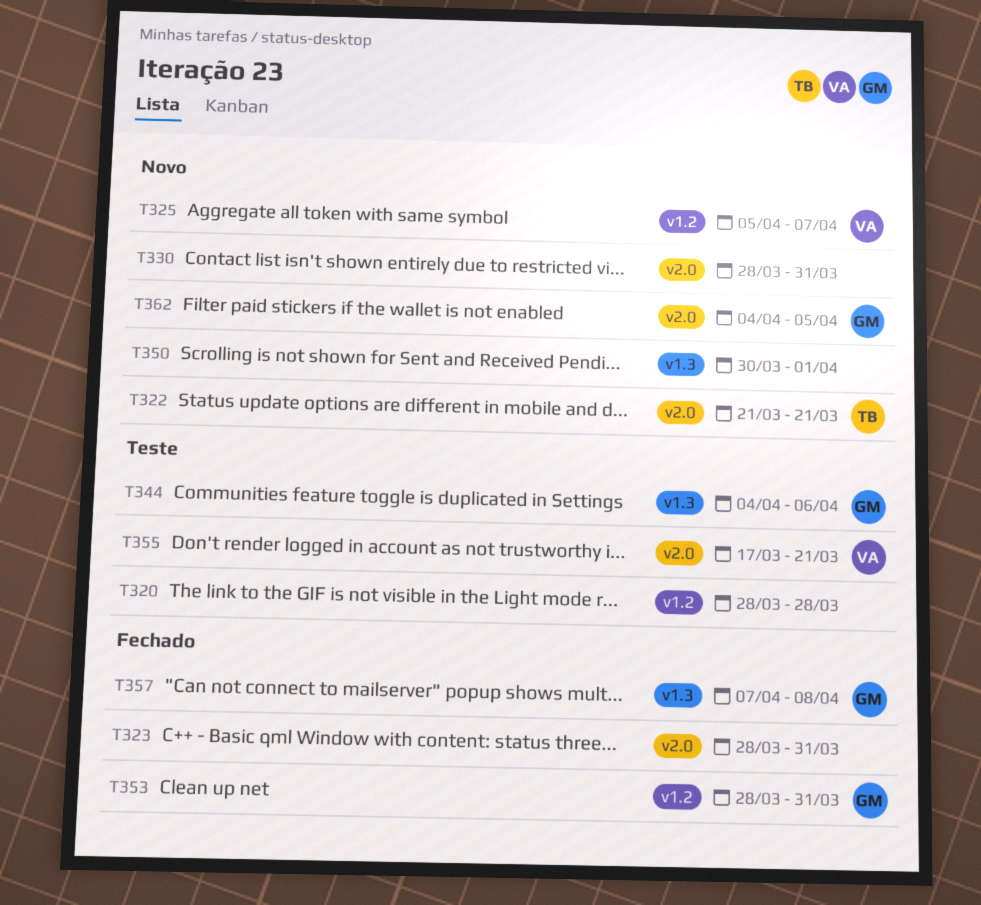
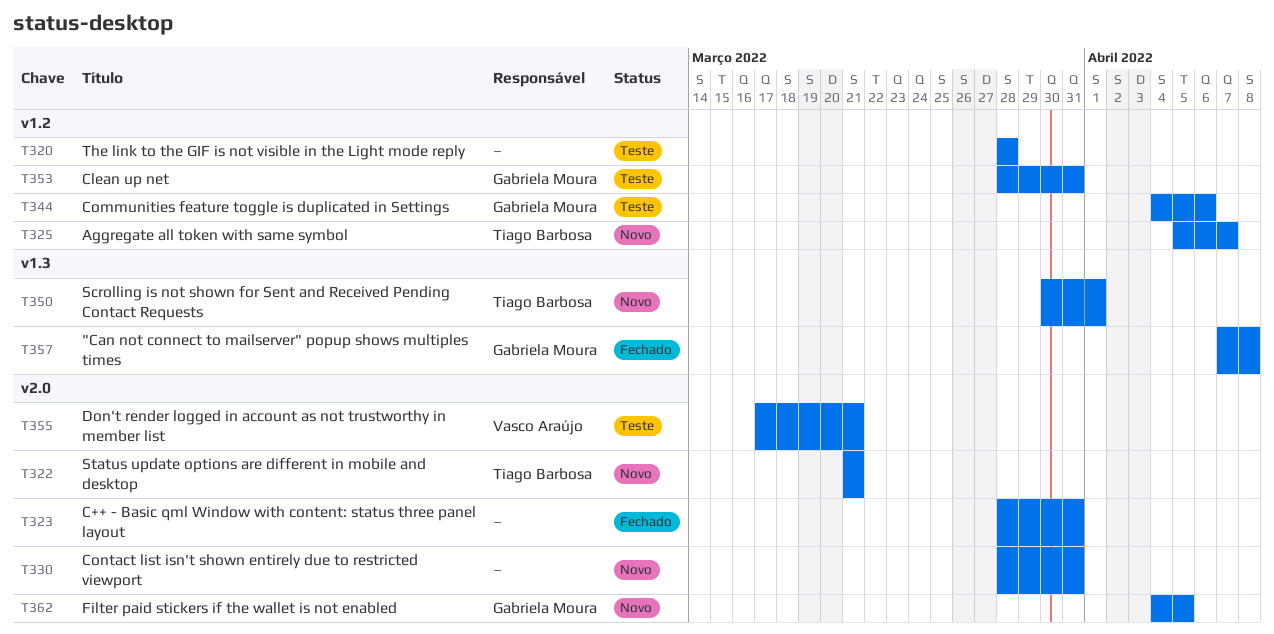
T325, owner: Vasco Araújo -> Tiago Barbosa
T344, label: v1.3 -> v1.2
T350, owner: none -> Tiago Barbosa
T353, status: Fechado -> Teste

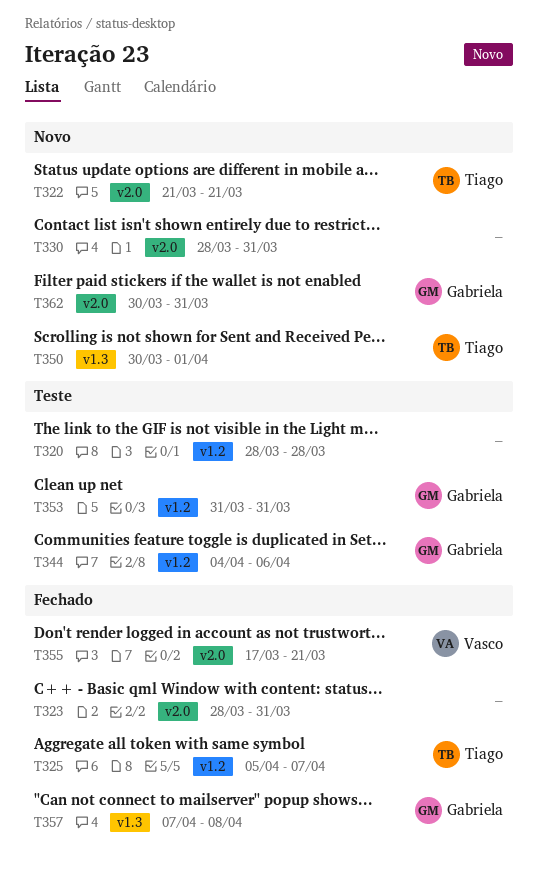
T325, status: Novo -> Fechado
T353, start: Mar 28 -> Mar 31
T355, status: Teste -> Fechado
T362, start: Apr 4 -> Mar 30
T362, due: Apr 5 -> Mar 31

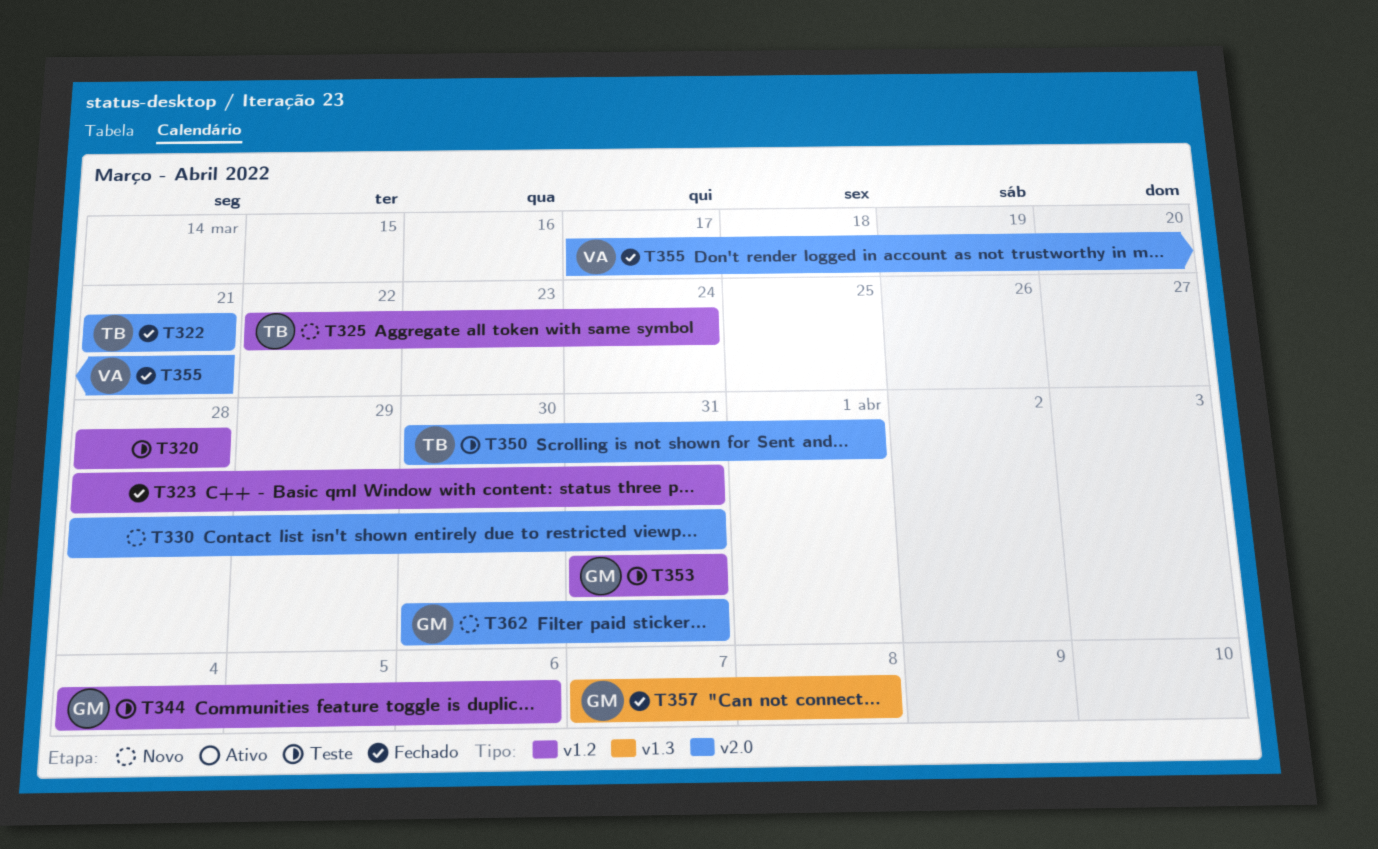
T322, status: Novo -> Fechado
T323, label: v2.0 -> v1.2
T325, status: Fechado -> Novo
T325, start: Apr 5 -> Mar 22
T325, due: Apr 7 -> Mar 24
T350, status: Novo -> Teste
T350, label: v1.3 -> v2.0

